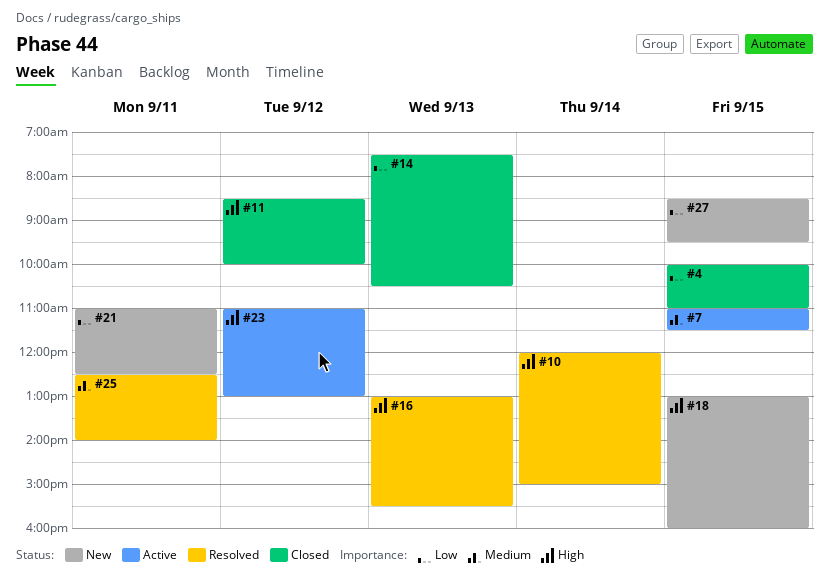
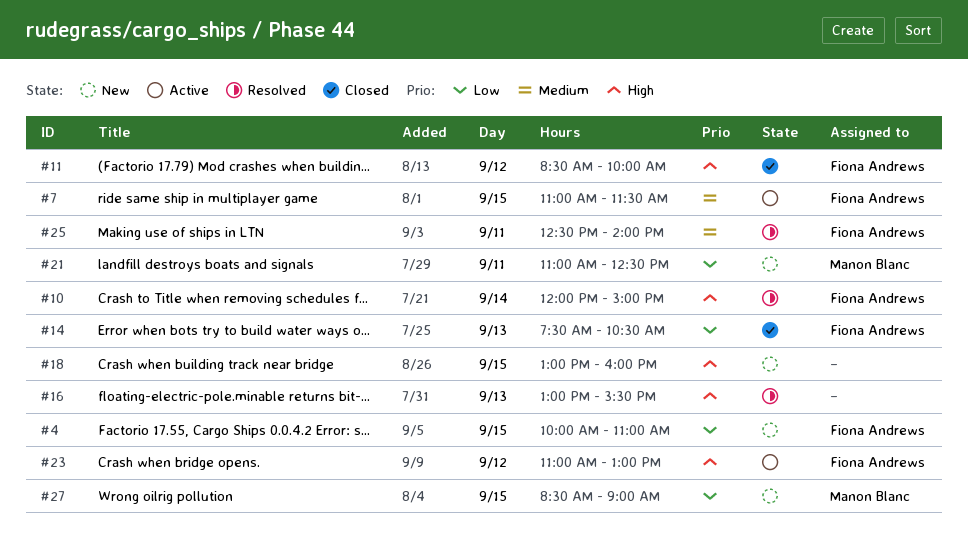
#4, status: Closed -> New
#27, ends: 09:30 -> 09:00

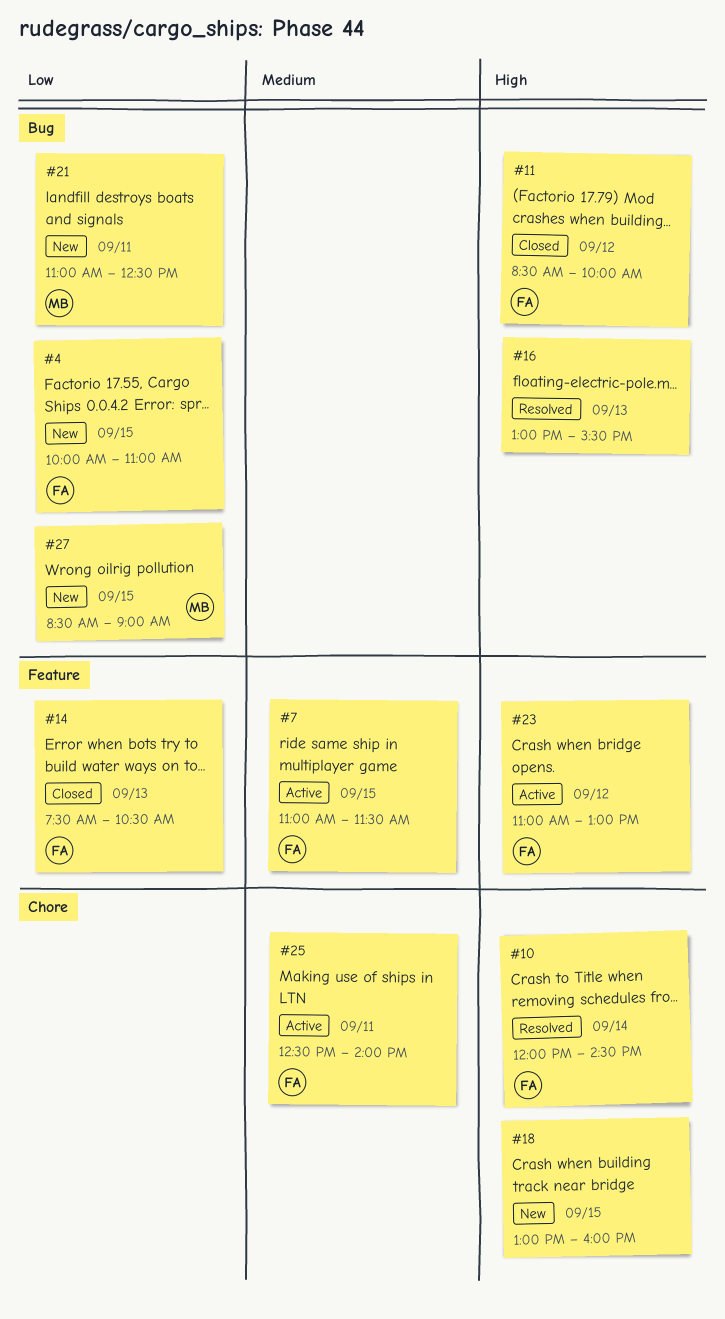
#10, ends: 15:00 -> 14:30
#25, status: Resolved -> Active

